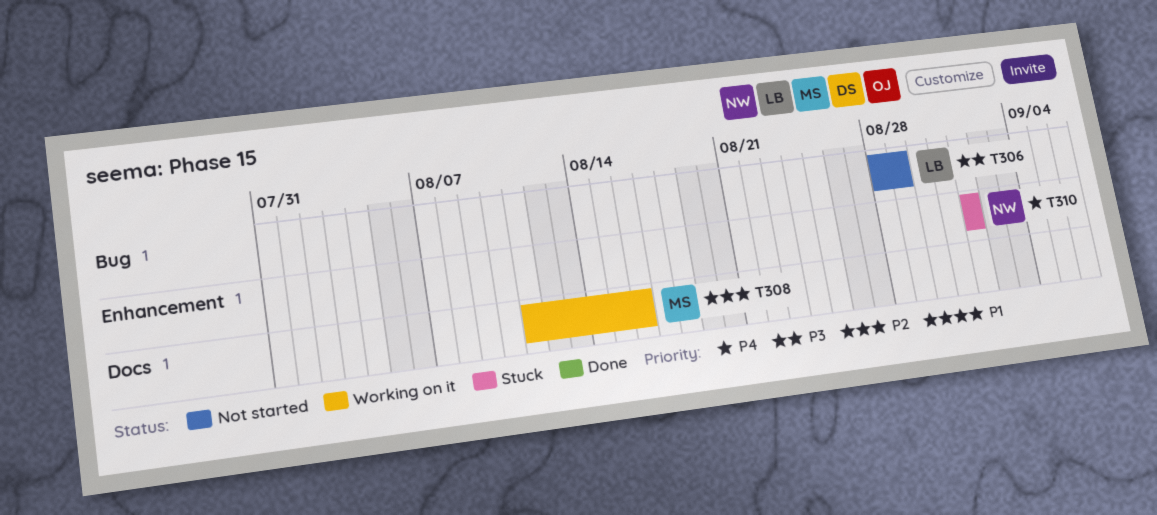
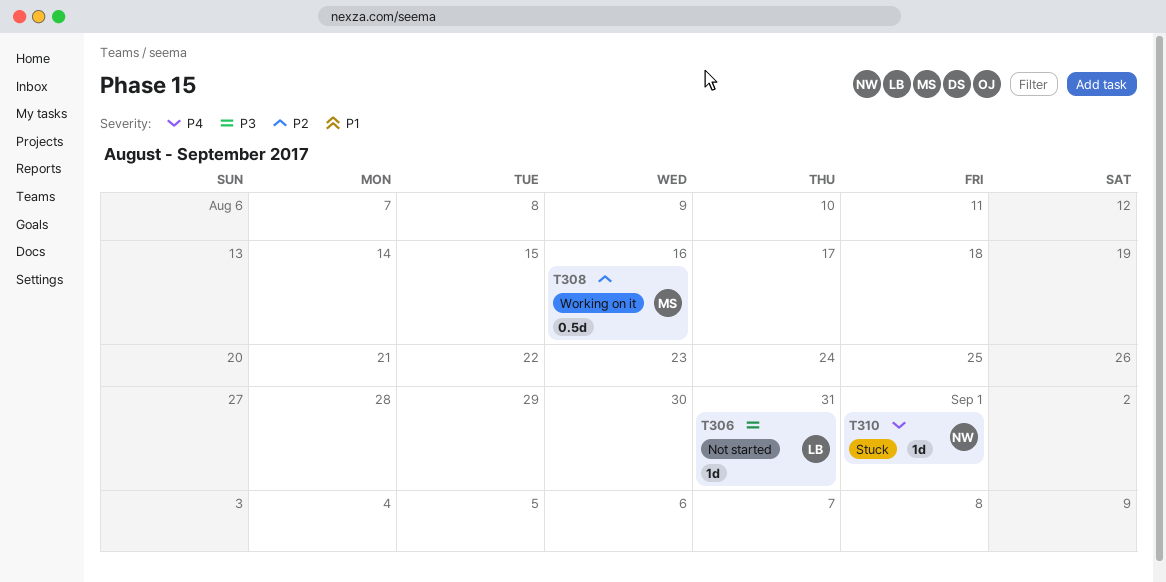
T306, due: Aug 29 -> Aug 31

